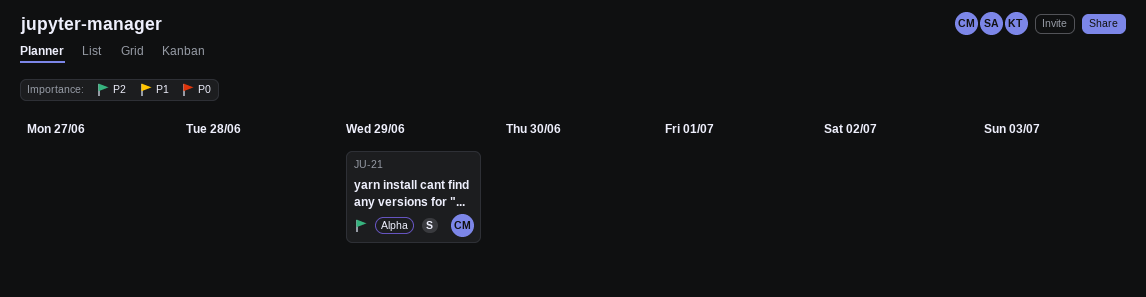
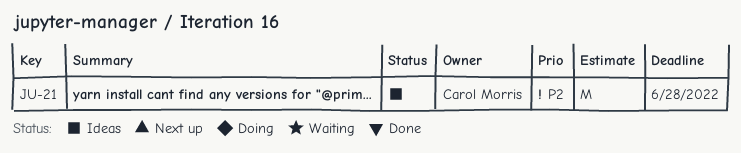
JU-21, estimate: S -> M
JU-21, due: Jun 29 -> Jun 28

